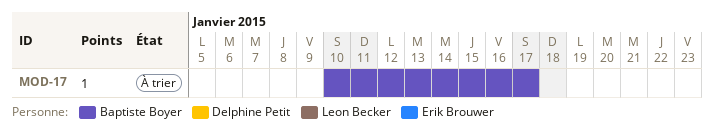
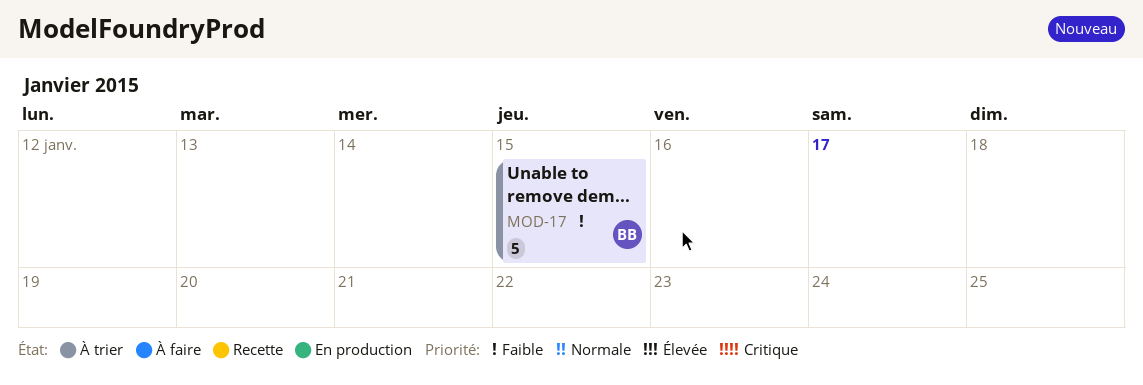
MOD-17, estimate: 1 -> 5
MOD-17, due: Jan 17 -> Jan 15

